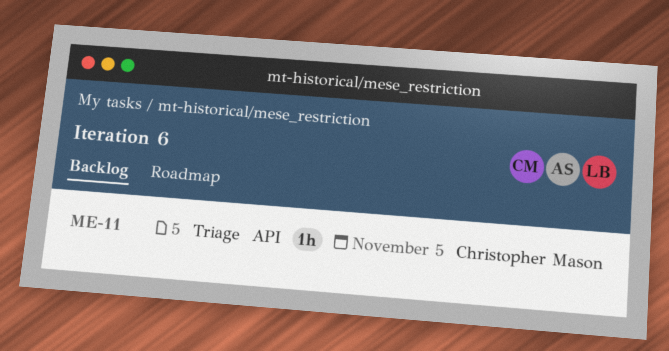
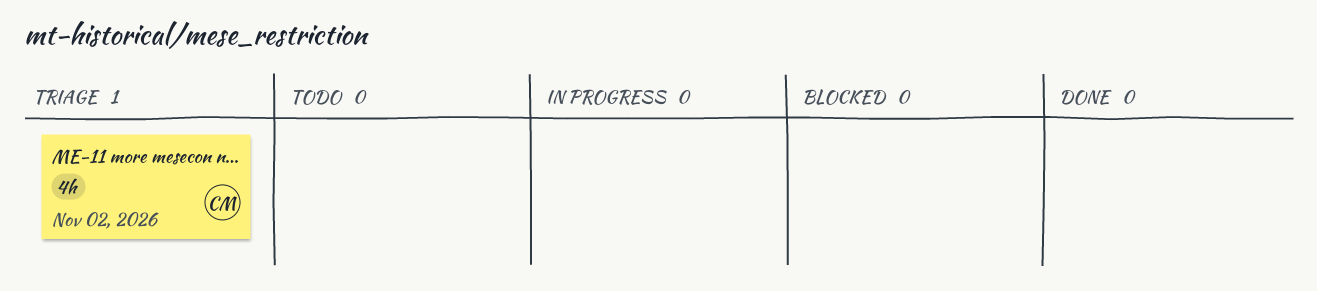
ME-11, estimate: 1h -> 4h
ME-11, due: Nov 5 -> Nov 2

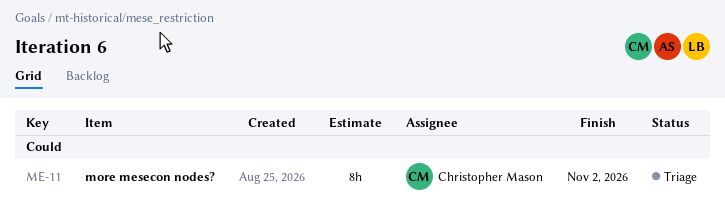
ME-11, estimate: 4h -> 8h

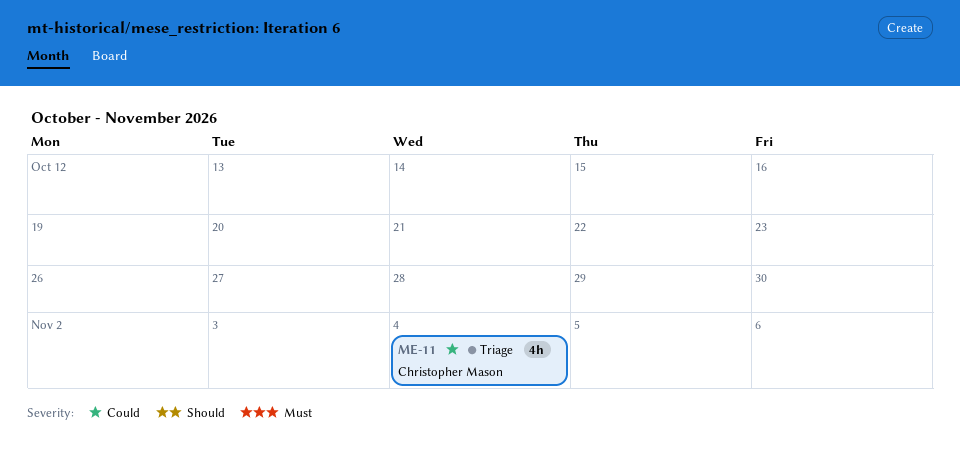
ME-11, estimate: 8h -> 4h
ME-11, due: Nov 2 -> Nov 4

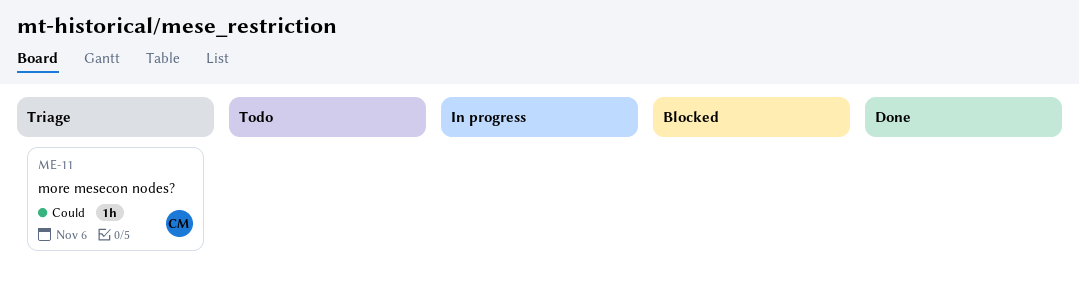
ME-11, estimate: 4h -> 1h
ME-11, due: Nov 4 -> Nov 6

